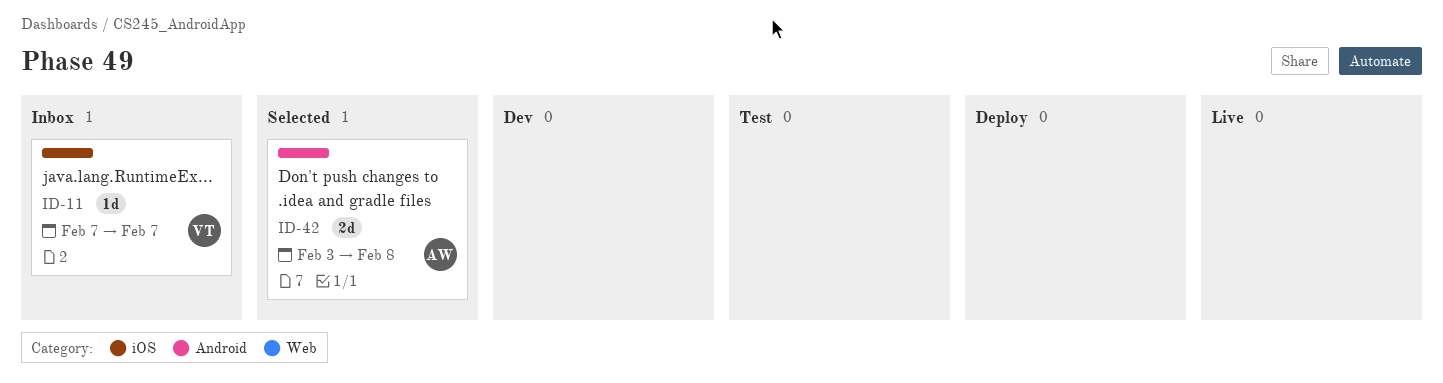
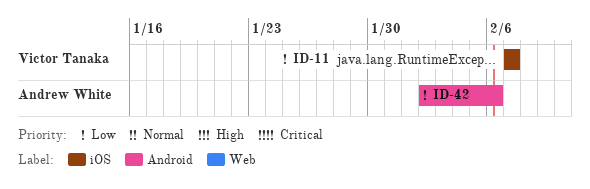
ID-42, start: Feb 3 -> Feb 2
ID-42, due: Feb 8 -> Feb 6

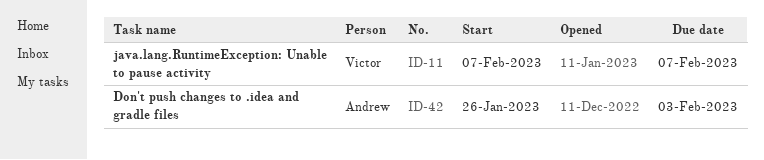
ID-42, start: Feb 2 -> Jan 26
ID-42, due: Feb 6 -> Feb 3

